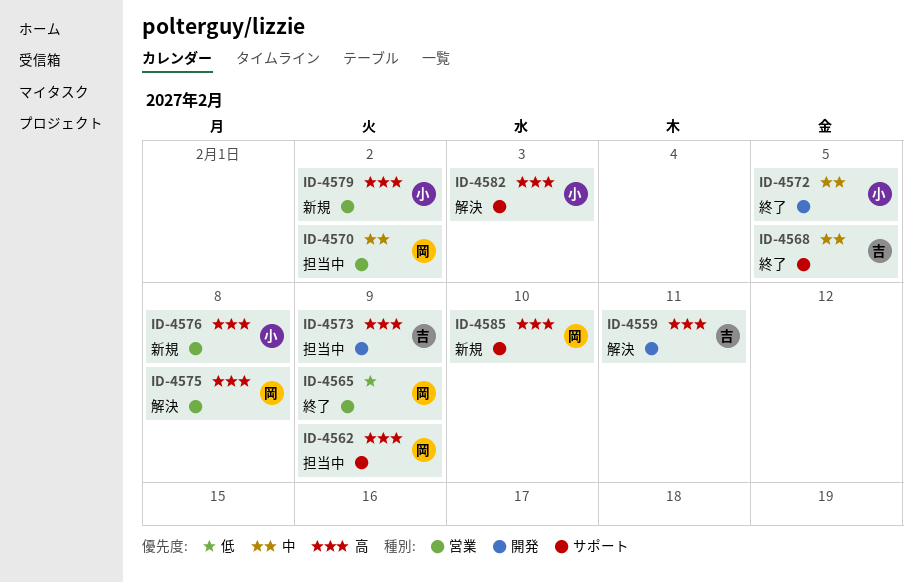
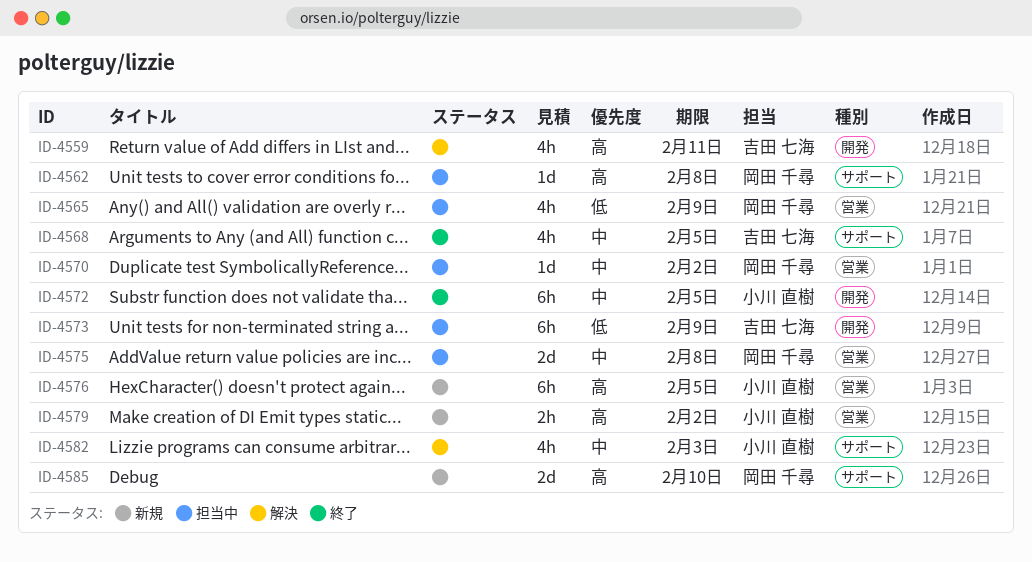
ID-4562, due: Feb 9 -> Feb 8
ID-4565, status: 終了 -> 担当中
ID-4573, priority: 高 -> 低
ID-4575, status: 解決 -> 担当中
ID-4575, priority: 高 -> 中
ID-4576, due: Feb 8 -> Feb 5
ID-4582, priority: 高 -> 中

